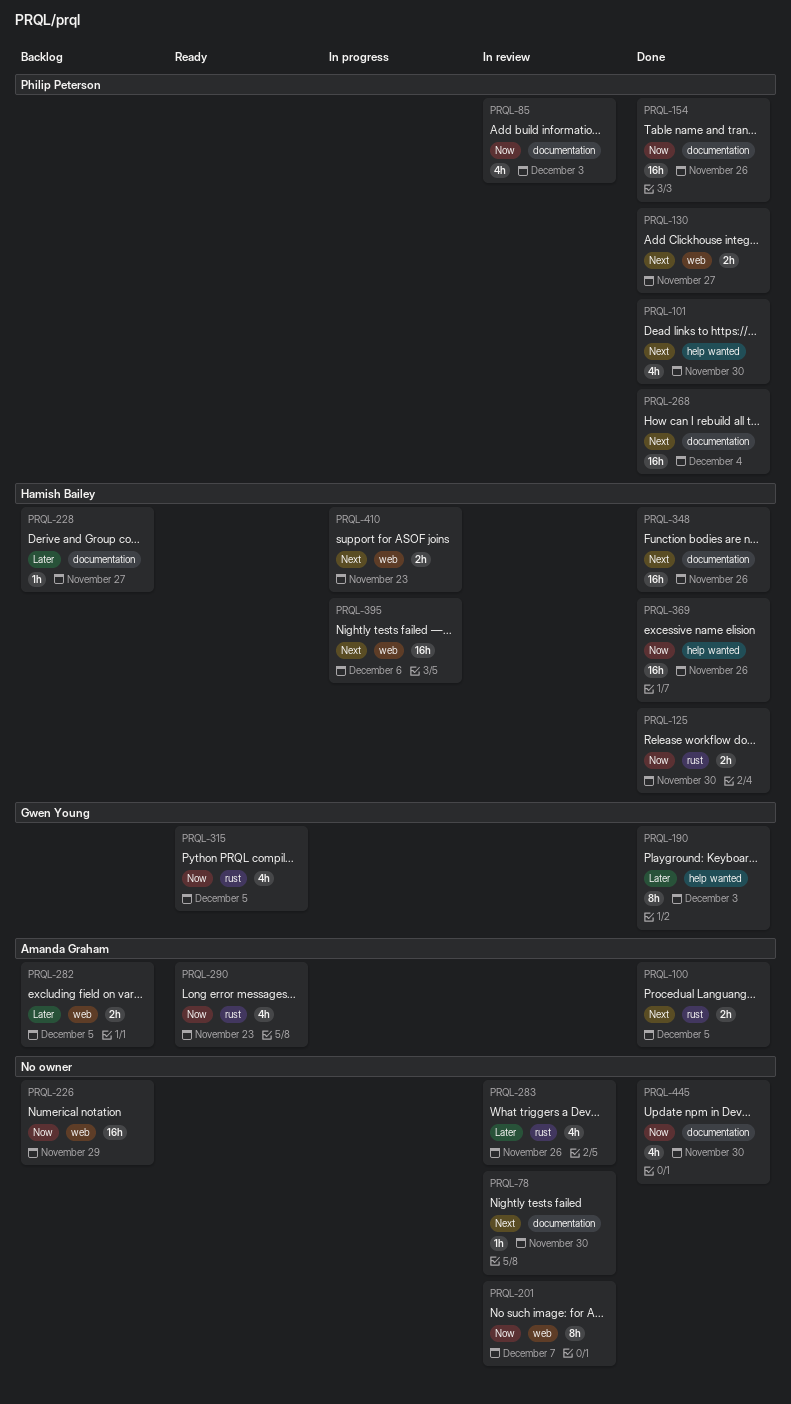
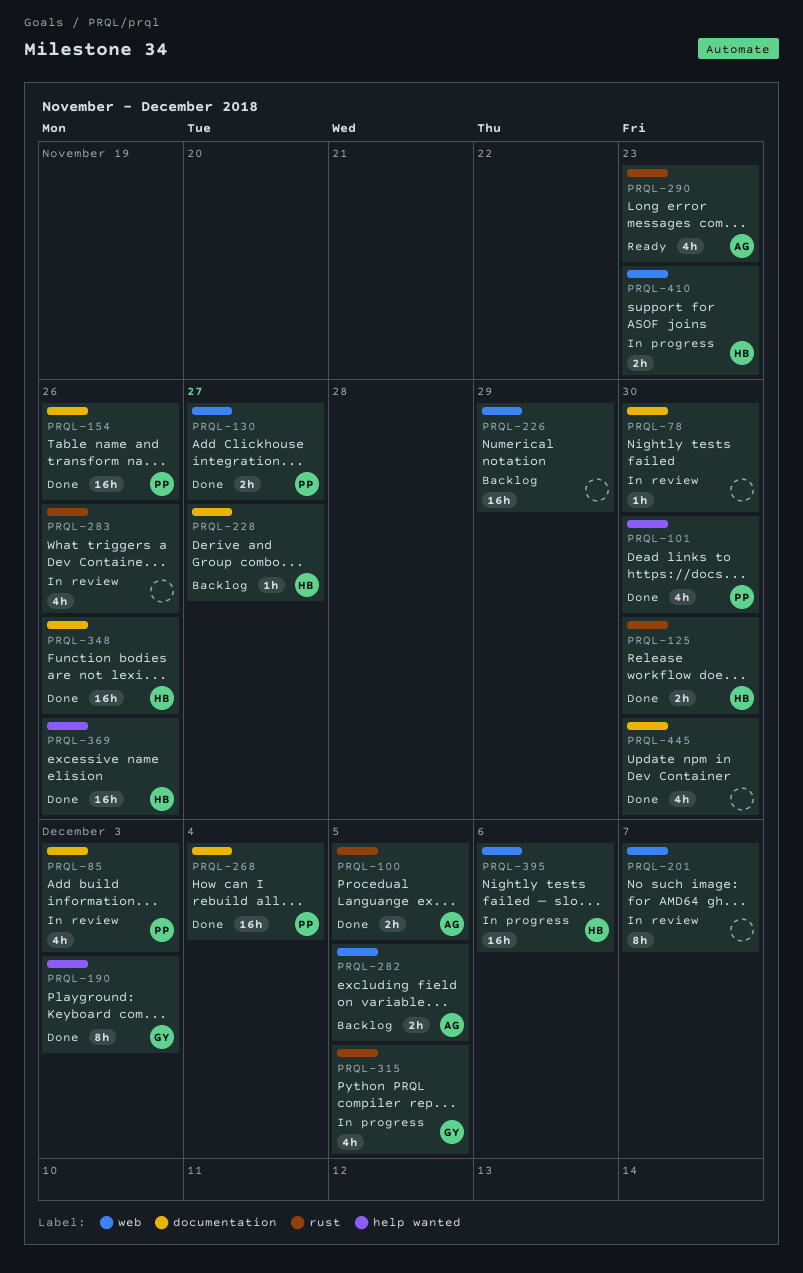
PRQL-315, status: Ready -> In progress

